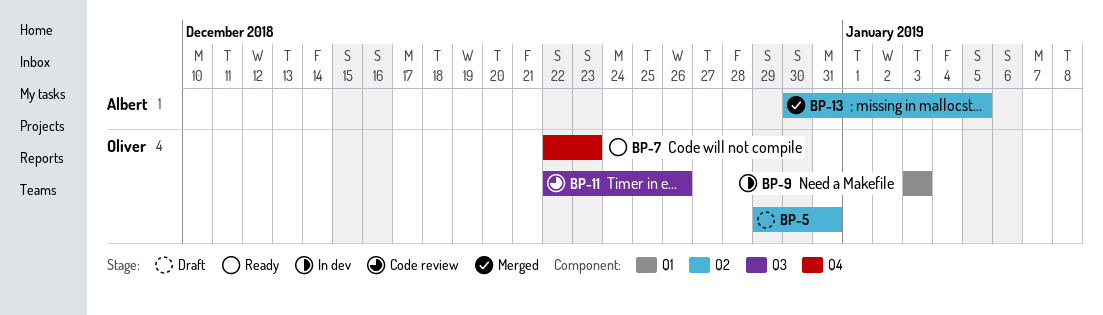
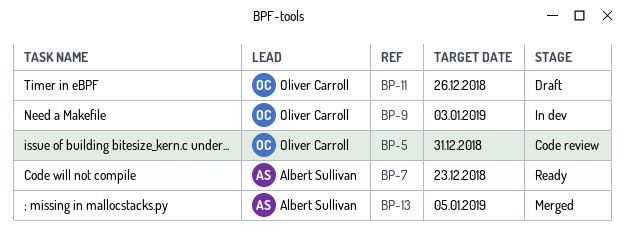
BP-5, status: Draft -> Code review
BP-7, owner: Oliver Carroll -> Albert Sullivan
BP-11, status: Code review -> Draft

